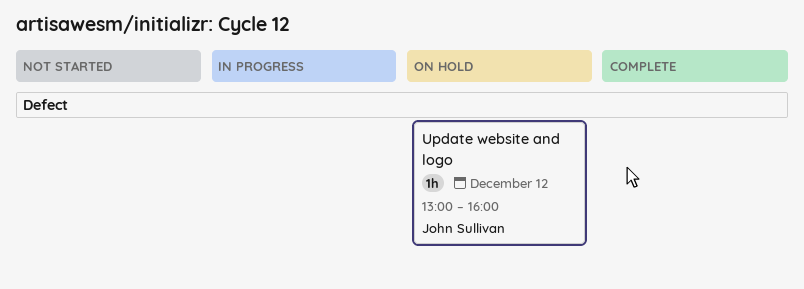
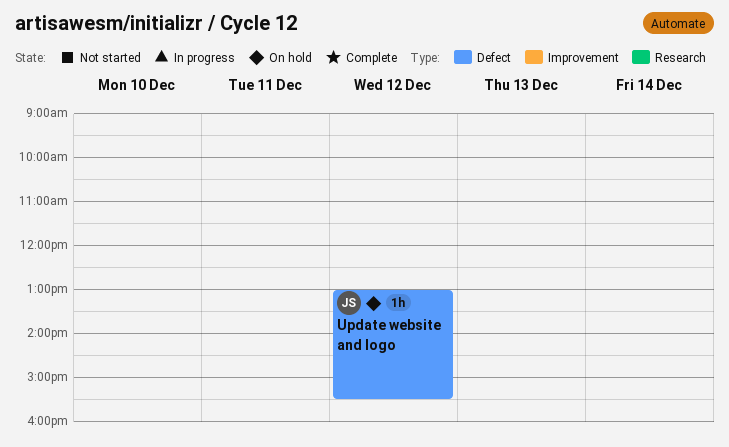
Update website and logo, ends: 16:00 -> 15:30

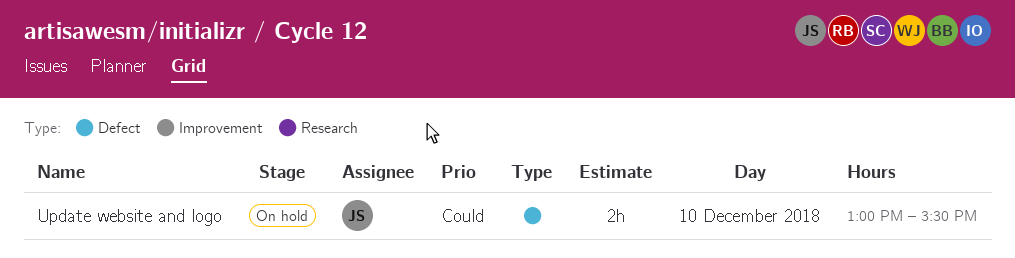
Update website and logo, estimate: 1h -> 2h
Update website and logo, day: Dec 12 -> Dec 10

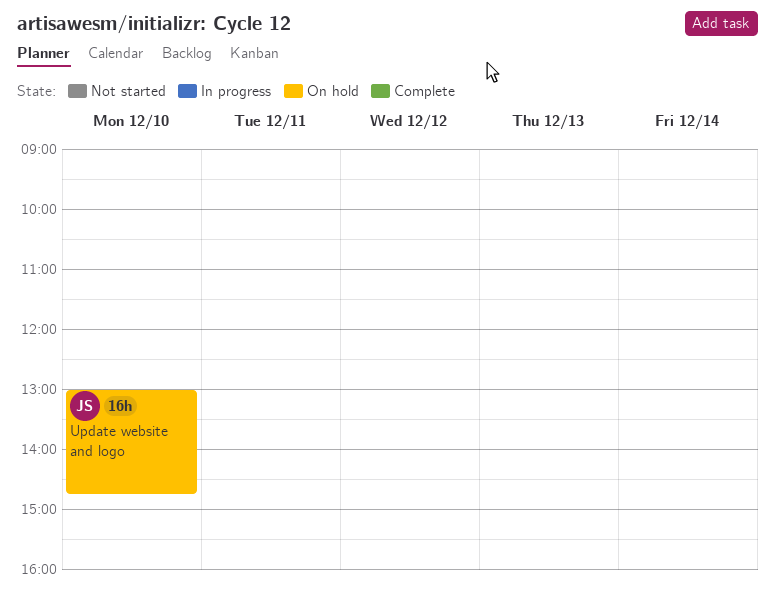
Update website and logo, estimate: 2h -> 16h
Update website and logo, ends: 15:30 -> 14:45

